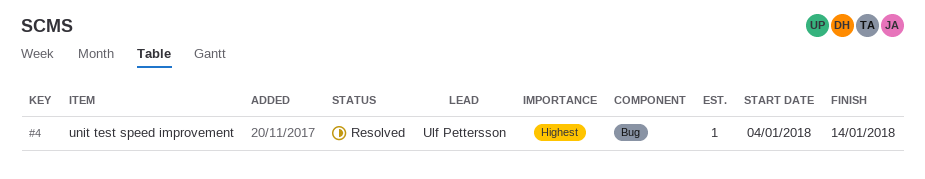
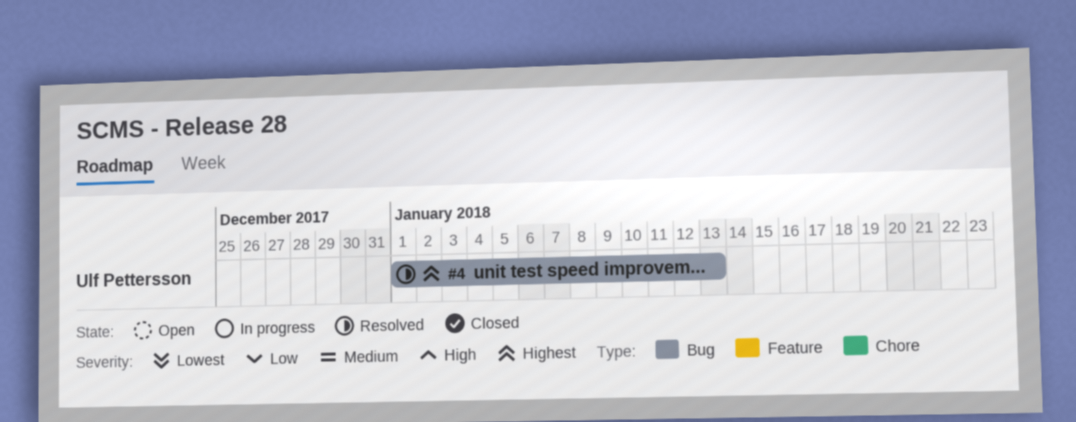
#4, start: Jan 4 -> Jan 1
#4, due: Jan 14 -> Jan 13

